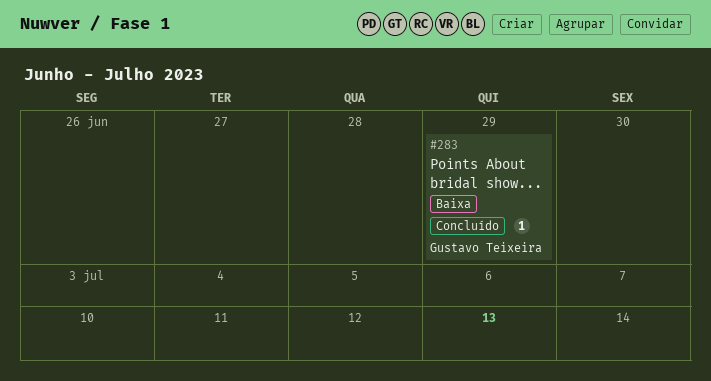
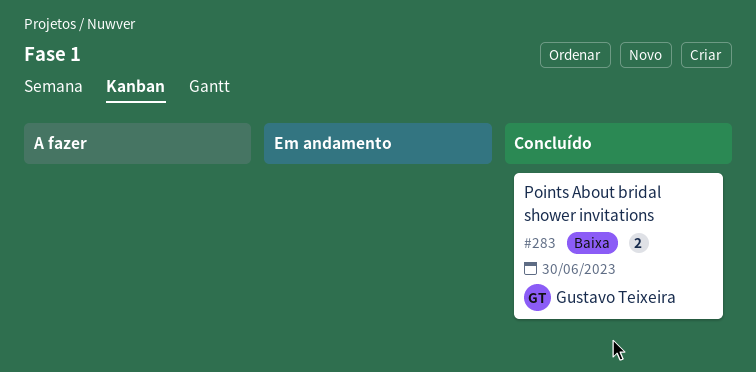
#283, estimate: 1 -> 2
#283, due: Jun 29 -> Jun 30

